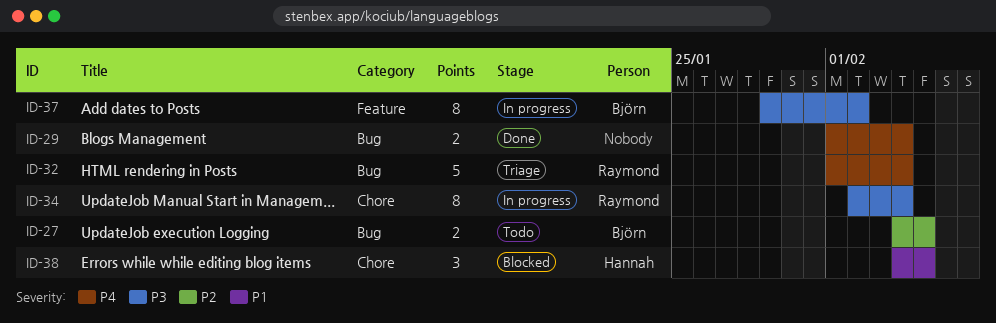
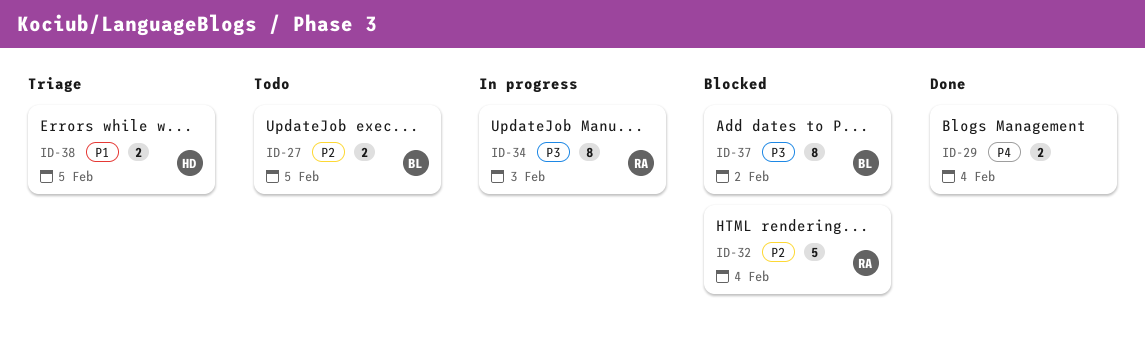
ID-32, status: Triage -> Blocked
ID-32, priority: P4 -> P2
ID-34, due: Feb 4 -> Feb 3
ID-37, status: In progress -> Blocked
ID-38, status: Blocked -> Triage
ID-38, estimate: 3 -> 2

